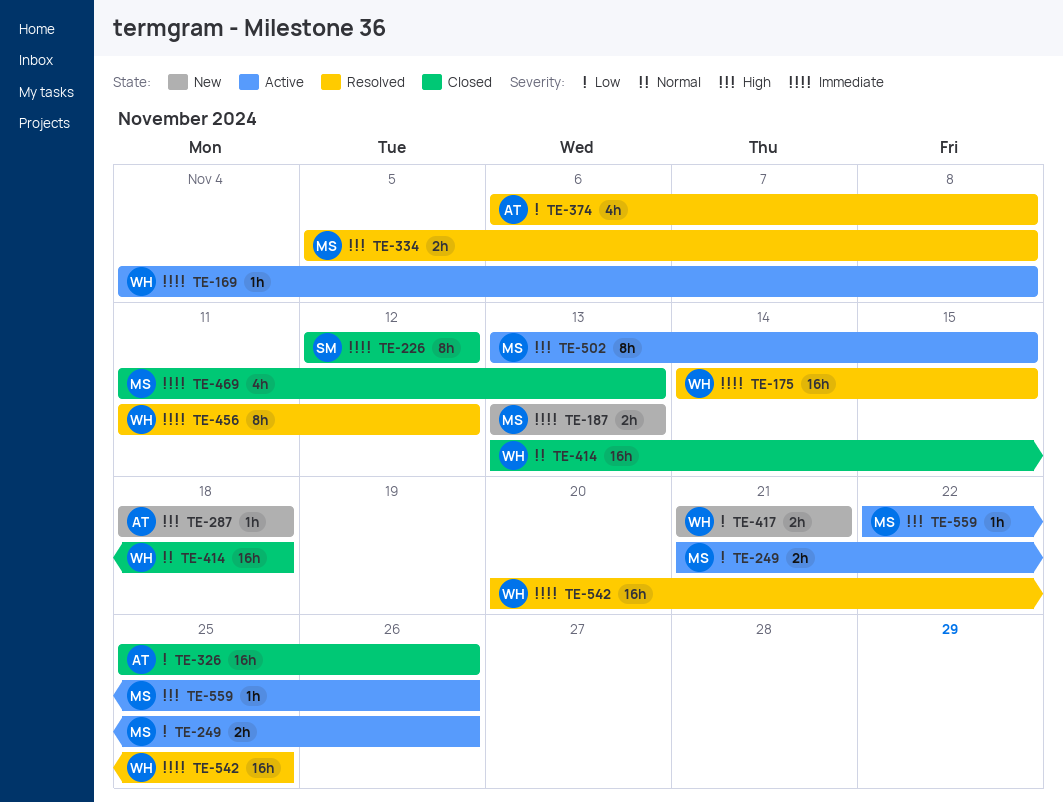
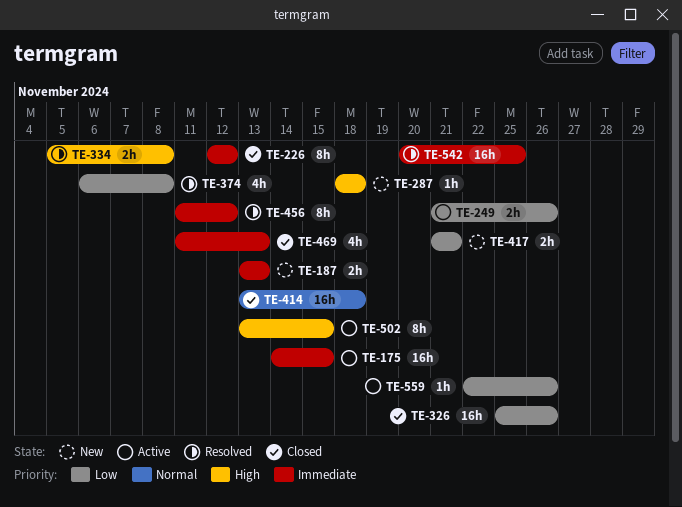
TE-169: present -> none
TE-175, status: Resolved -> Active
TE-559, priority: High -> Low

